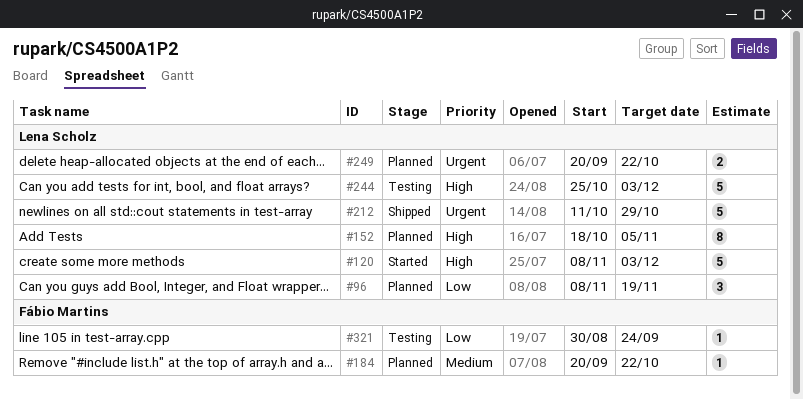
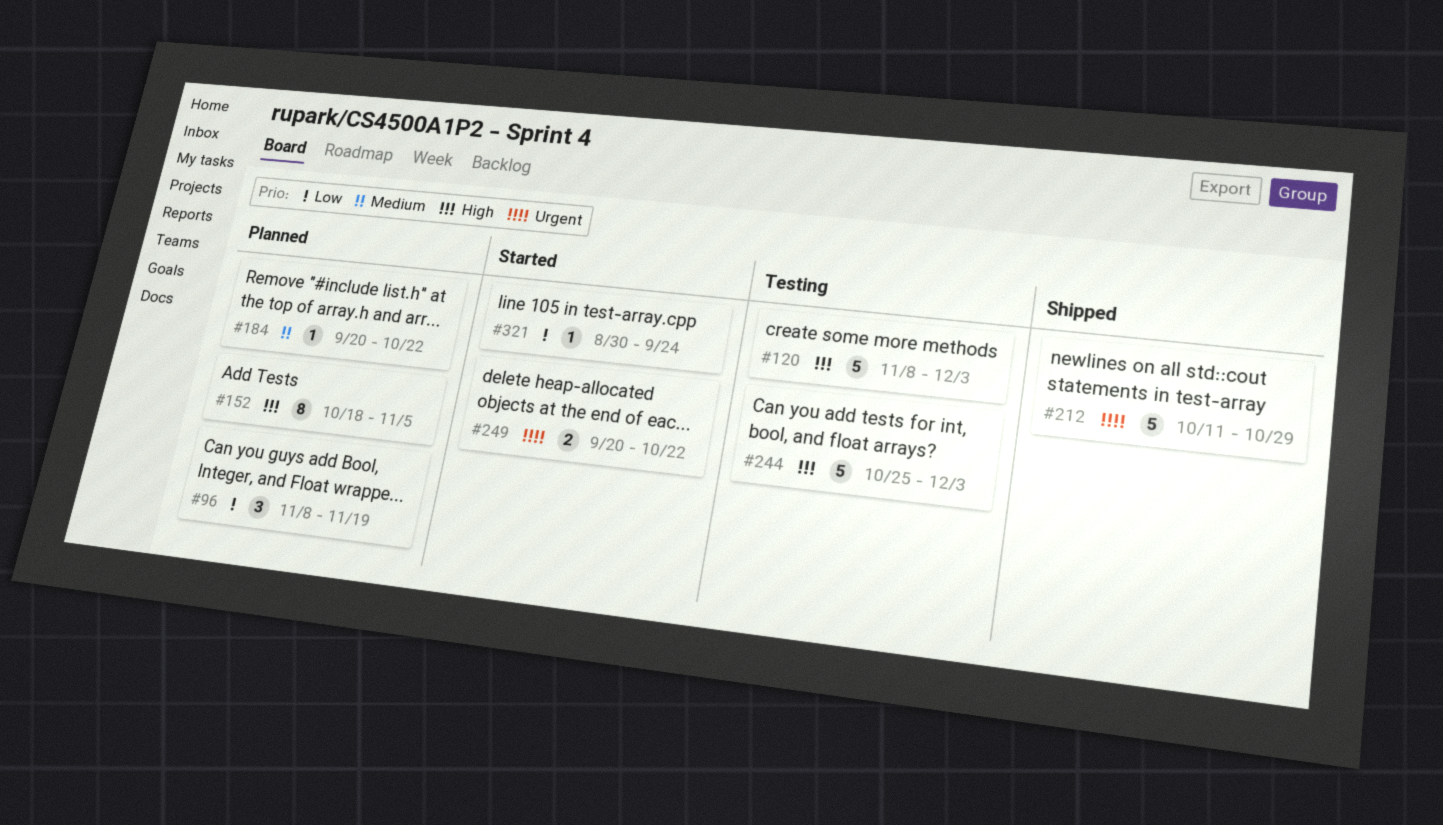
#120, status: Started -> Testing
#249, status: Planned -> Started
#321, status: Testing -> Started

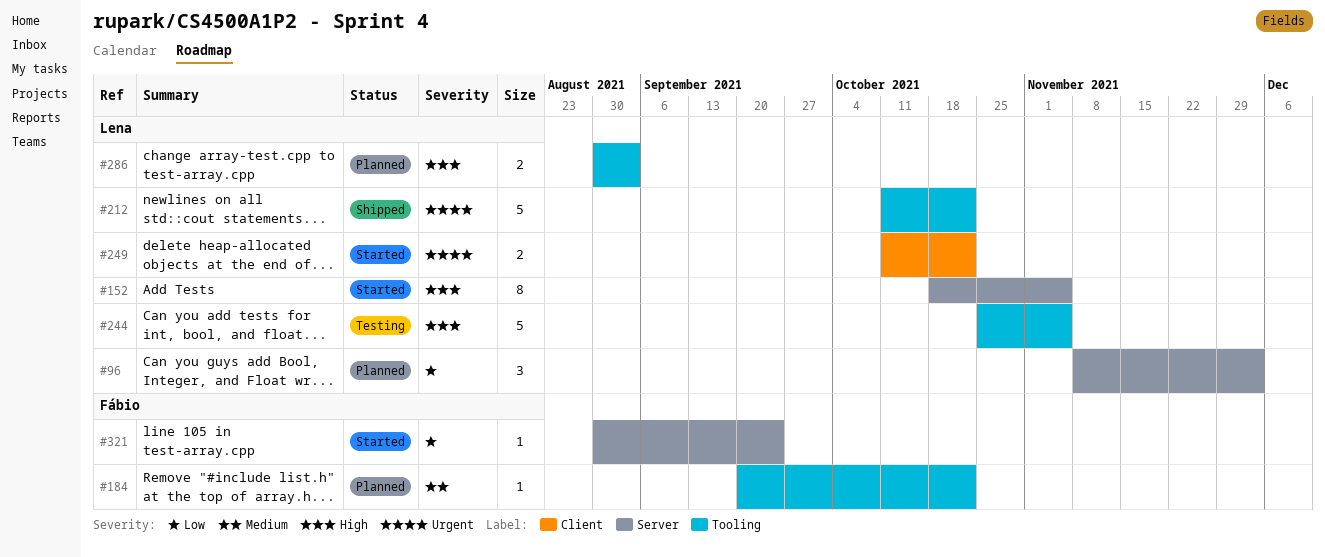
#96, due: Nov 19 -> Dec 3
#120: present -> none
#152, status: Planned -> Started
#212, due: Oct 29 -> Oct 22
#244, due: Dec 3 -> Nov 5
#249, start: Sep 20 -> Oct 11
#286: none -> present

